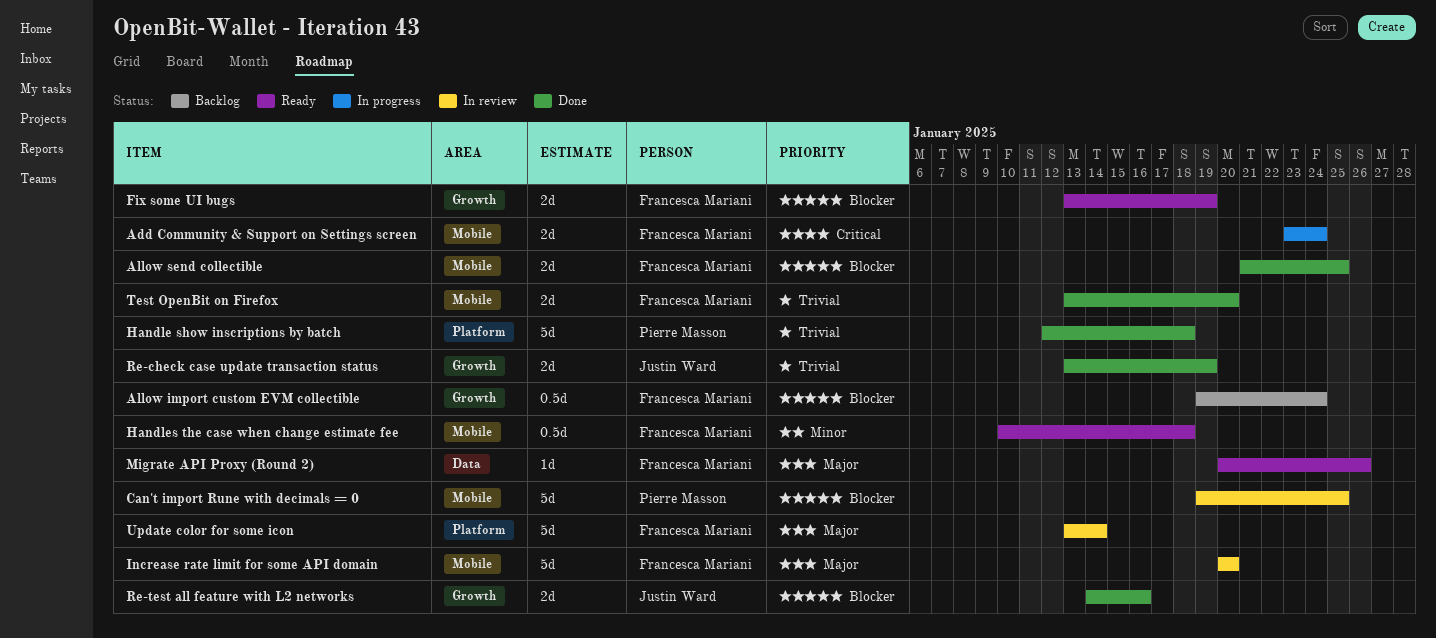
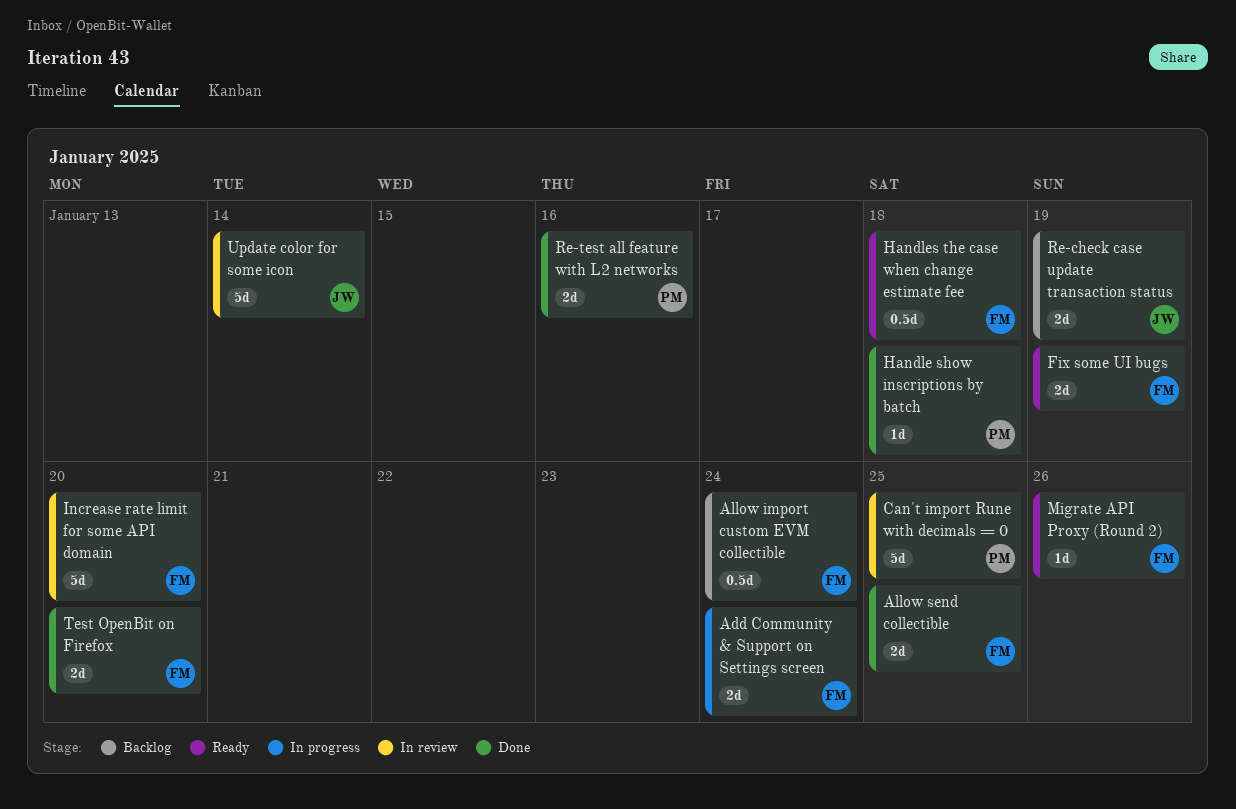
Handle show inscriptions by batch, estimate: 5d -> 1d
Re-check case update transaction status, status: Done -> Backlog
Re-test all feature with L2 networks, owner: Justin Ward -> Pierre Masson
Update color for some icon, owner: Francesca Mariani -> Justin Ward

